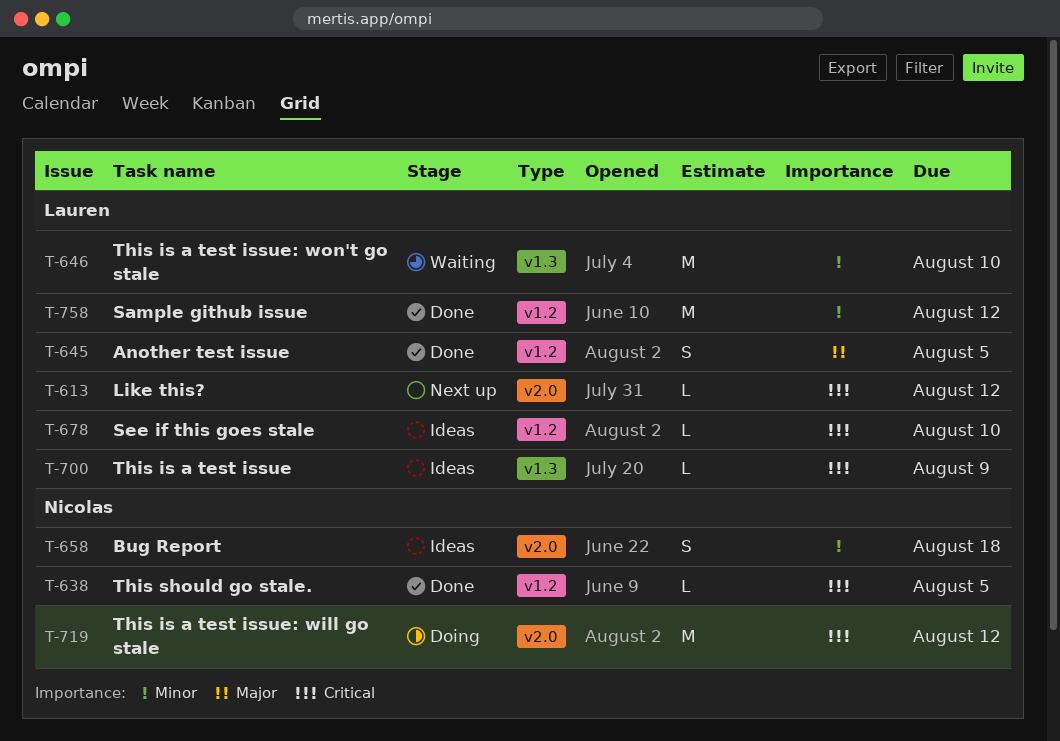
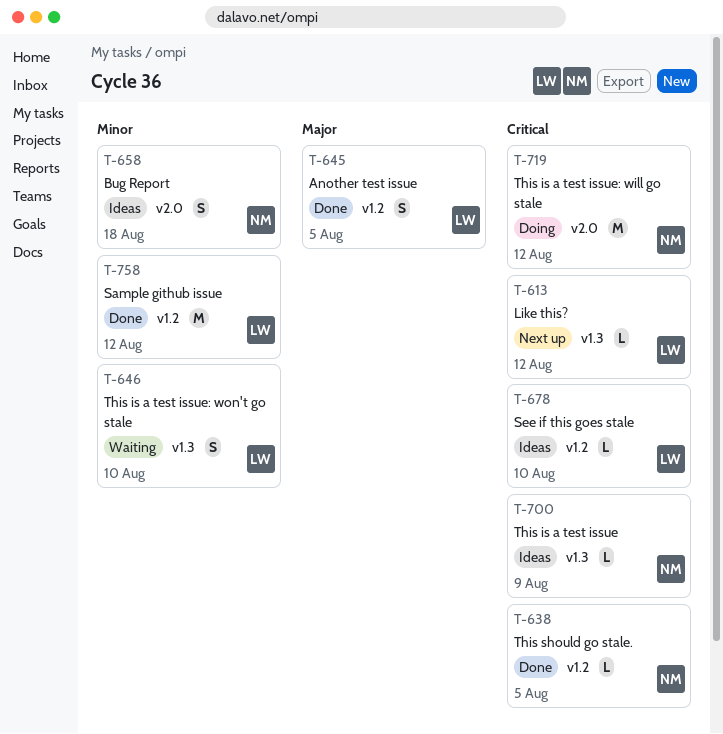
T-613, label: v2.0 -> v1.3
T-646, estimate: M -> S
T-700, owner: Lauren -> Nicolas

